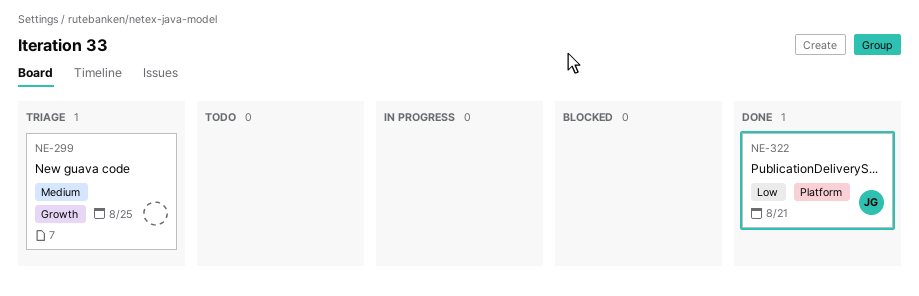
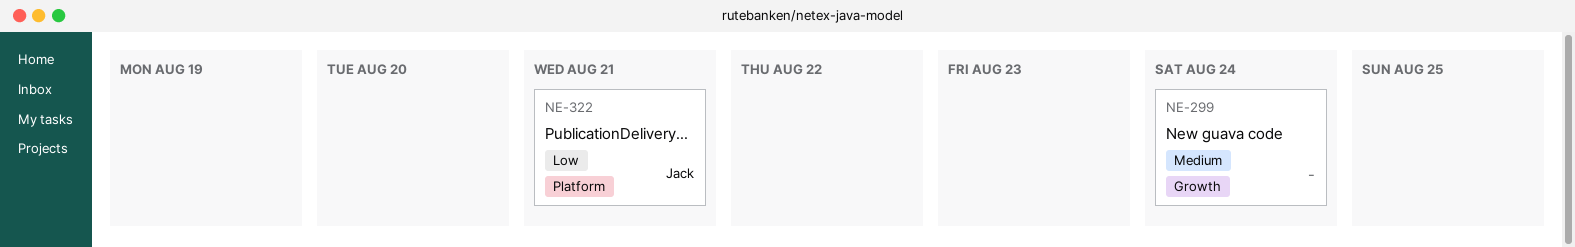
NE-299, due: Aug 25 -> Aug 24

